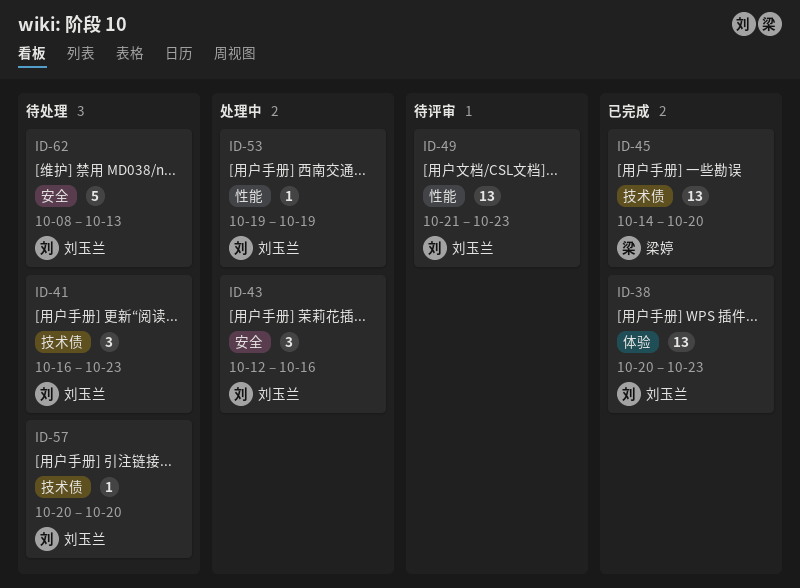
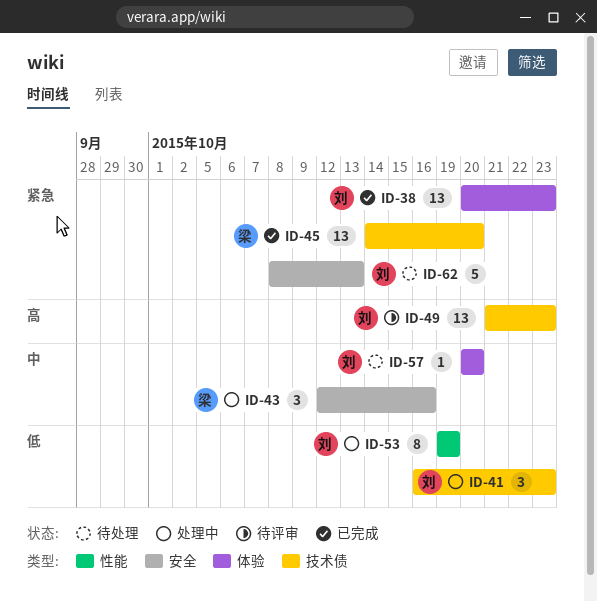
ID-41, status: 待处理 -> 处理中
ID-43, owner: 刘玉兰 -> 梁婷
ID-49, label: 性能 -> 技术债
ID-53, estimate: 1 -> 8
ID-57, label: 技术债 -> 体验

